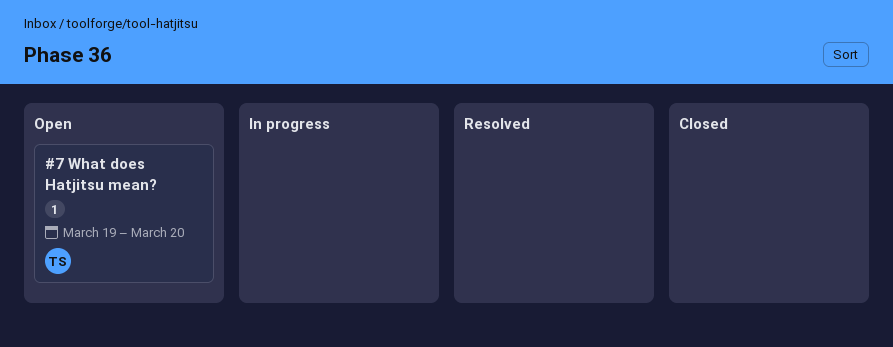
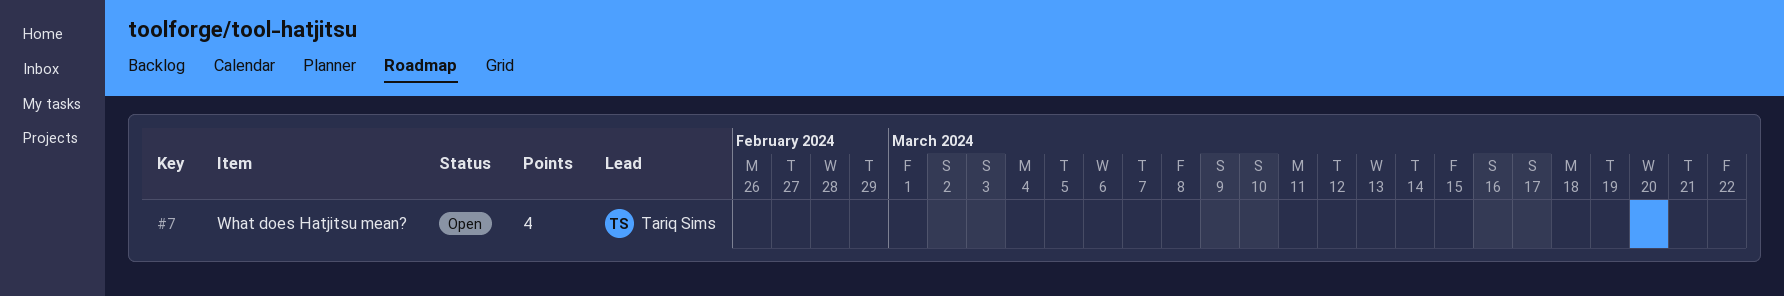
#7, estimate: 1 -> 4
#7, start: Mar 19 -> Mar 20

